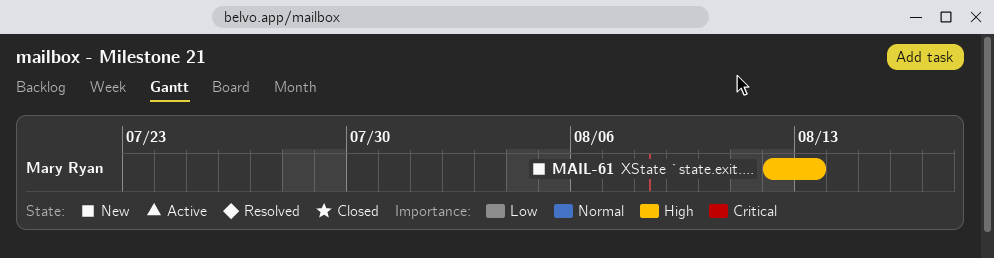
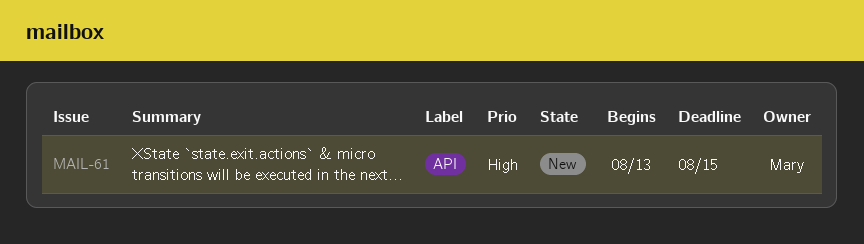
MAIL-61, start: Aug 12 -> Aug 13
MAIL-61, due: Aug 13 -> Aug 15

